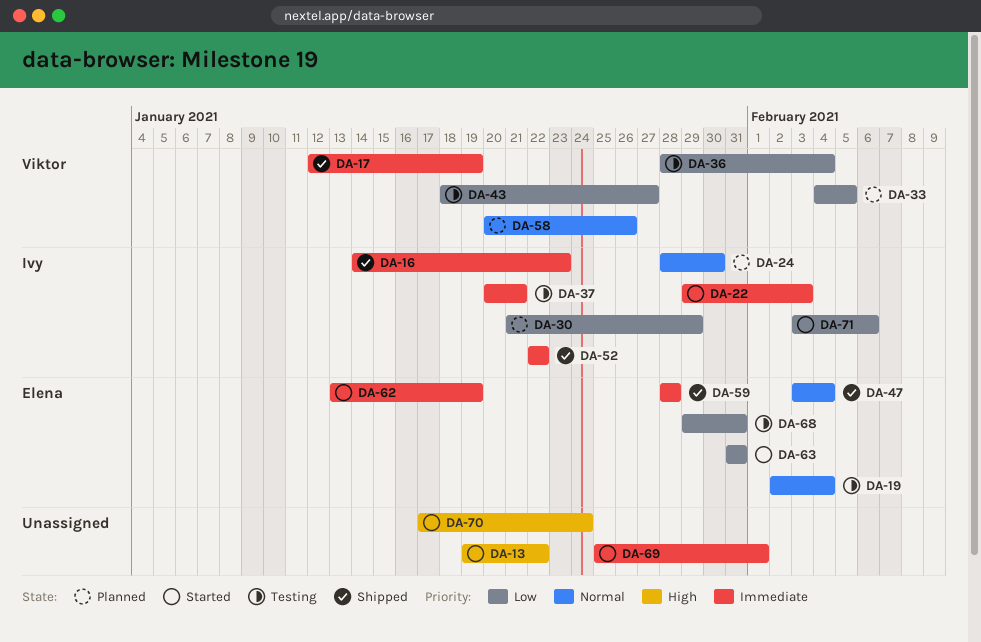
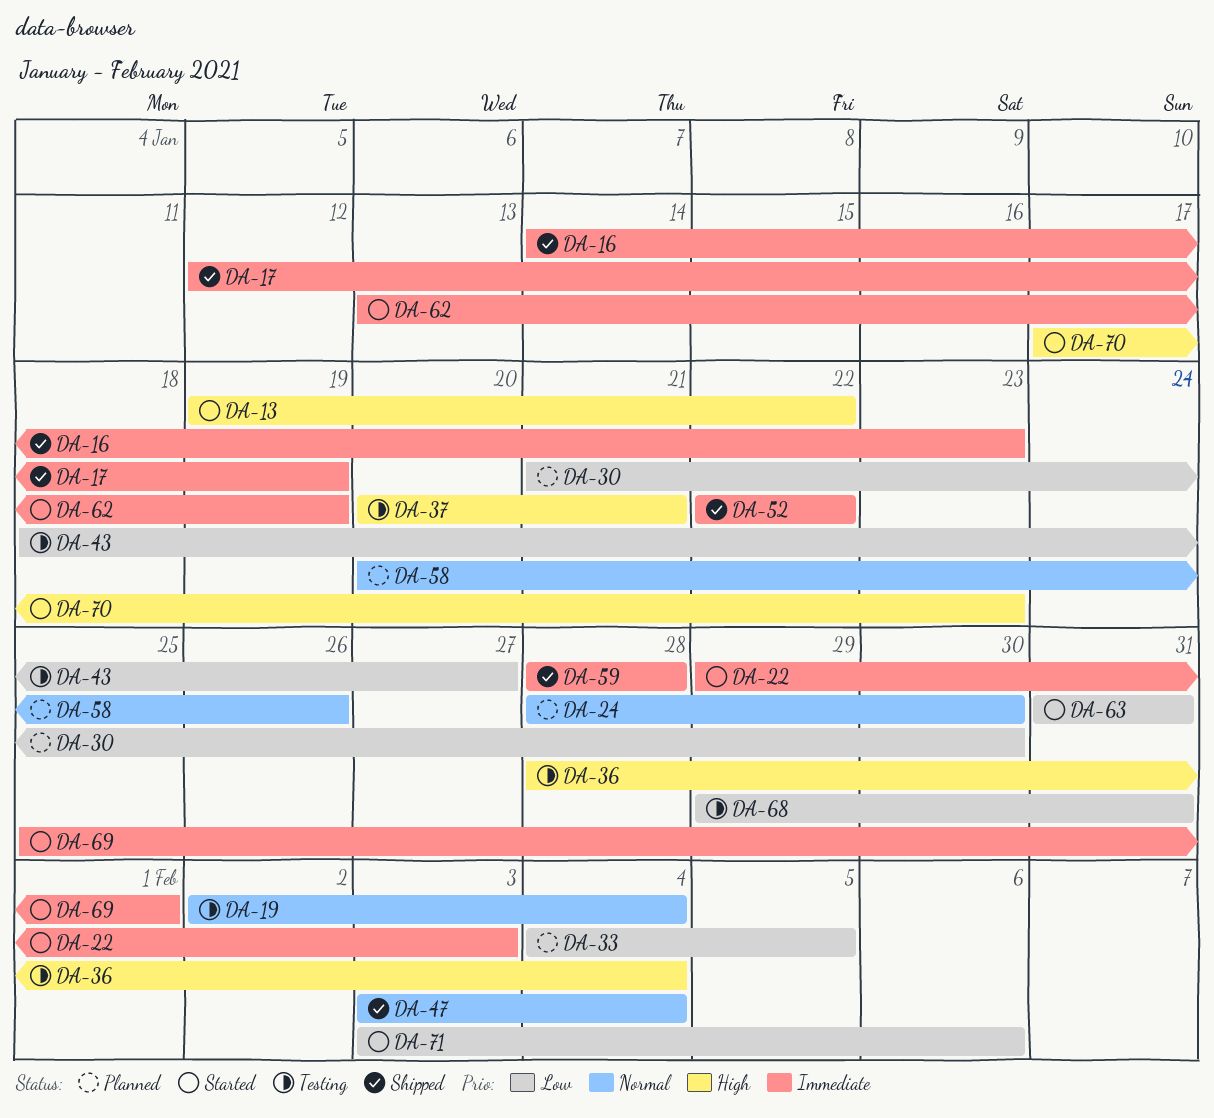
DA-30, due: Jan 29 -> Jan 30
DA-36, priority: Low -> High
DA-37, priority: Immediate -> High
DA-70, due: Jan 24 -> Jan 23

